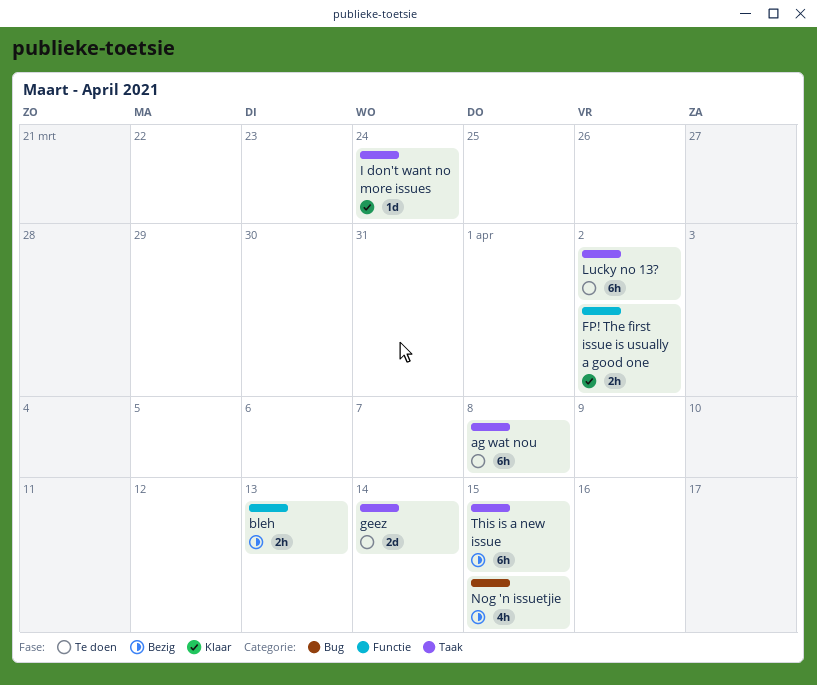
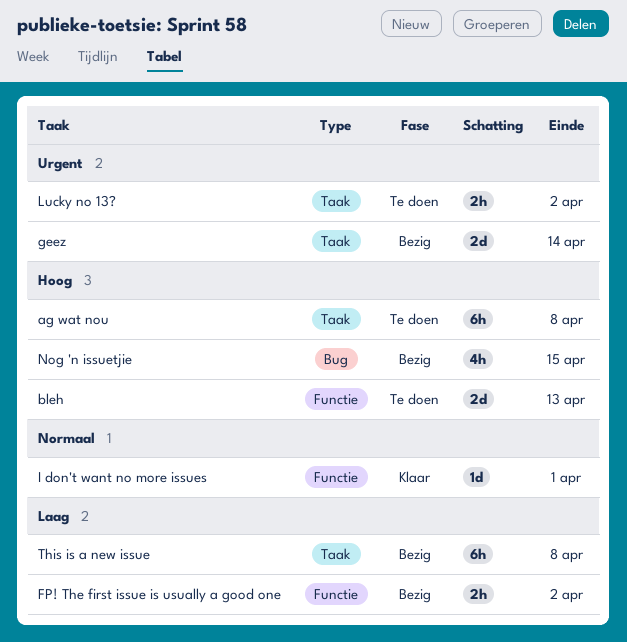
bleh, status: Bezig -> Te doen
bleh, estimate: 2h -> 2d
FP! The first issue is usually a good one, status: Klaar -> Bezig
geez, status: Te doen -> Bezig
I don't want no more issues, label: Taak -> Functie
I don't want no more issues, due: Mar 24 -> Apr 1
Lucky no 13?, estimate: 6h -> 2h
This is a new issue, due: Apr 15 -> Apr 8

